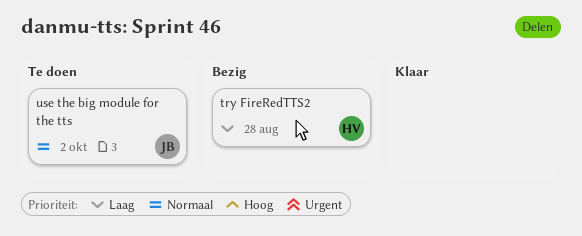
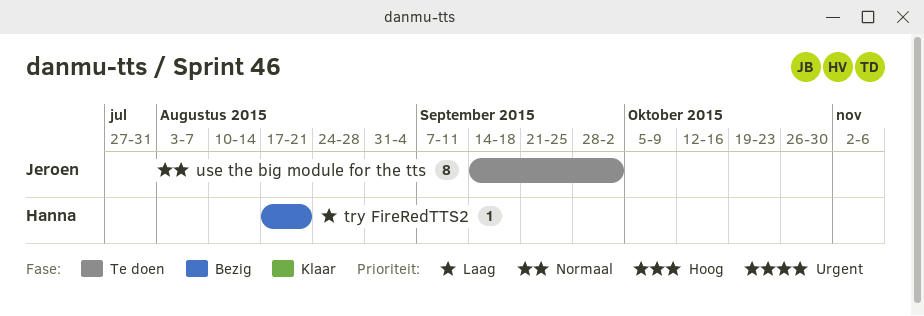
try FireRedTTS2, due: Aug 28 -> Aug 21

